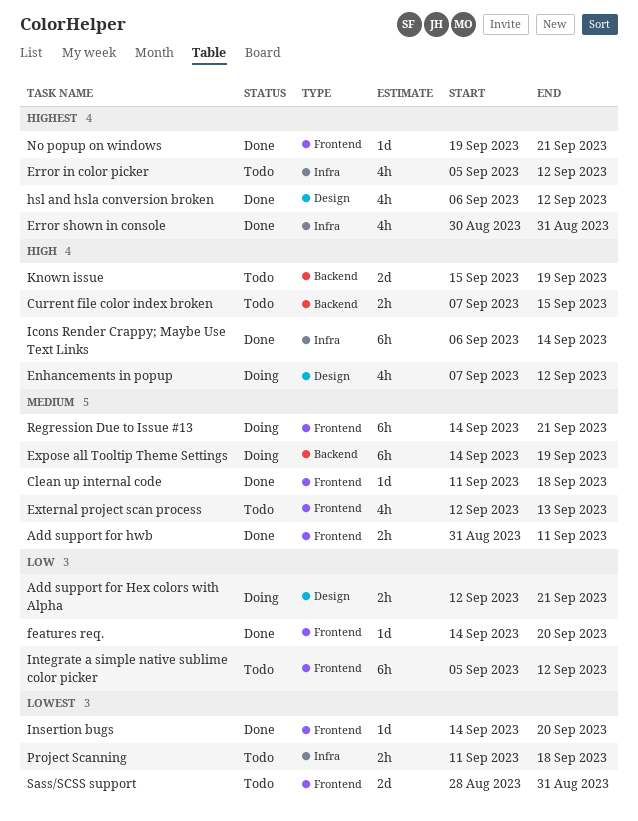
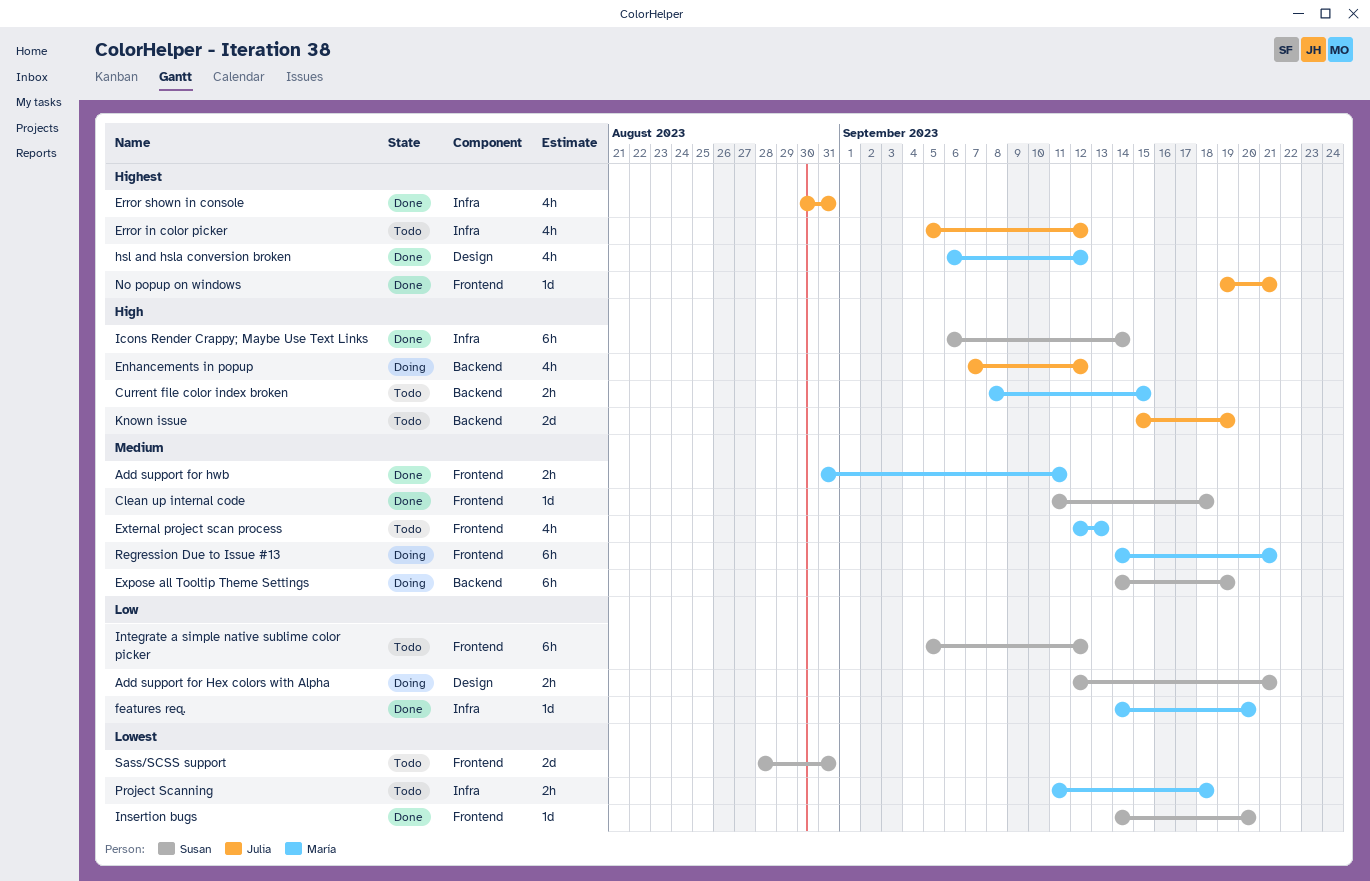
Current file color index broken, start: Sep 7 -> Sep 8
Enhancements in popup, label: Design -> Backend
features req., label: Frontend -> Infra

